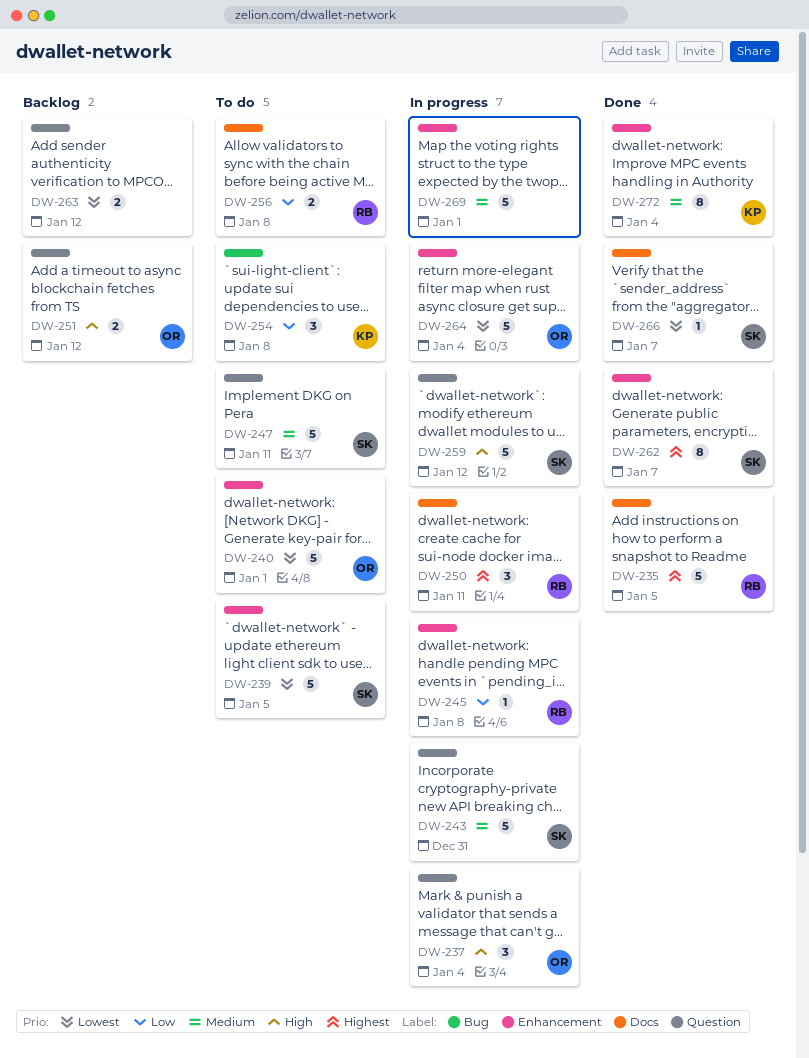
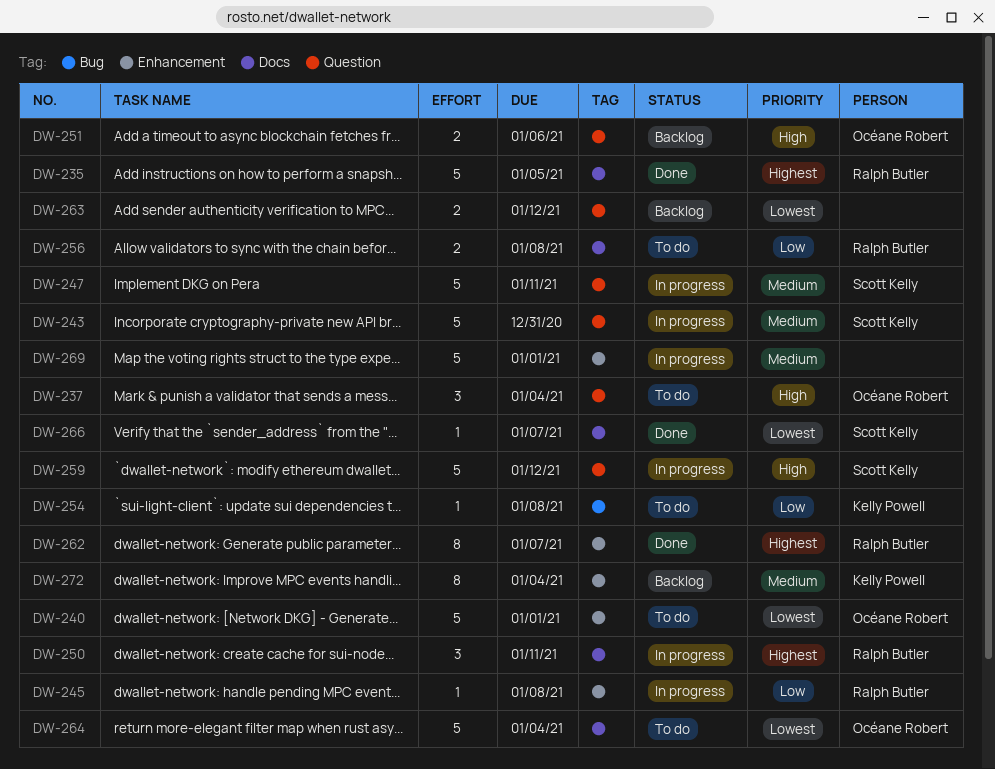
DW-237, status: In progress -> To do
DW-239: present -> none
DW-247, status: To do -> In progress
DW-251, due: Jan 12 -> Jan 6
DW-254, estimate: 3 -> 1
DW-262, owner: Scott Kelly -> Ralph Butler
DW-264, status: In progress -> To do
DW-264, label: Enhancement -> Docs
DW-272, status: Done -> Backlog

